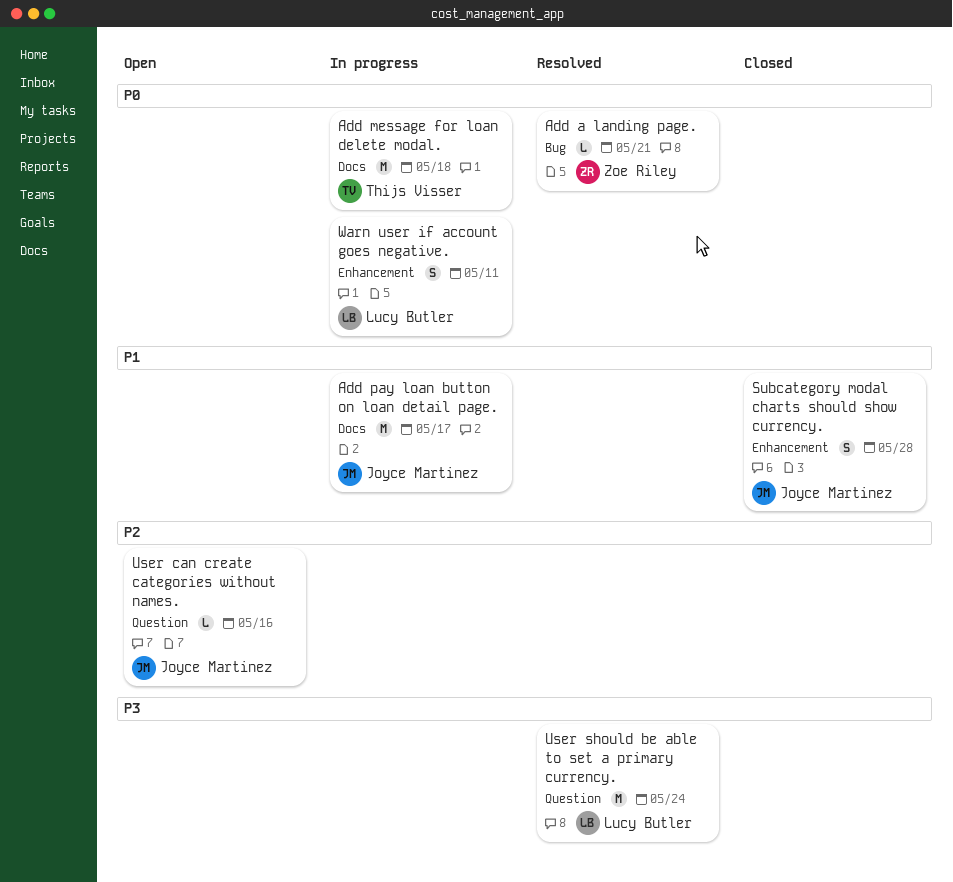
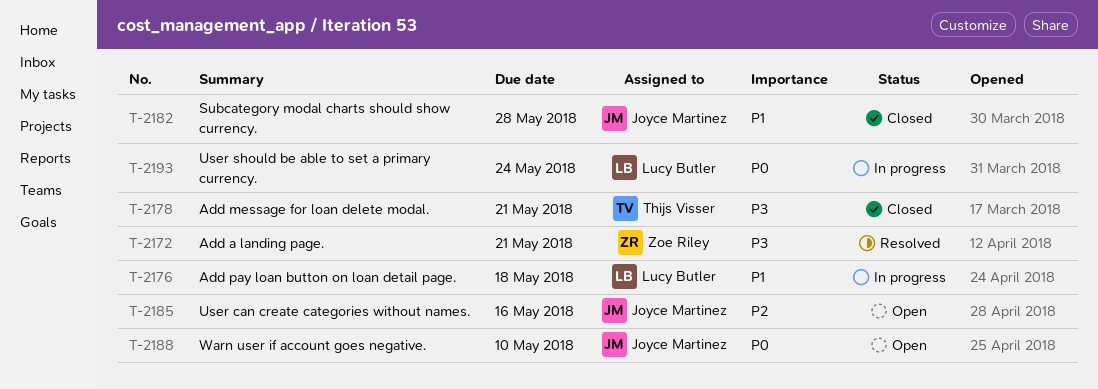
Add a landing page., priority: P0 -> P3
Add message for loan delete modal., status: In progress -> Closed
Add message for loan delete modal., priority: P0 -> P3
Add message for loan delete modal., due: May 18 -> May 21
Add pay loan button on loan detail page., owner: Joyce Martinez -> Lucy Butler
Add pay loan button on loan detail page., due: May 17 -> May 18
User should be able to set a primary currency., status: Resolved -> In progress
User should be able to set a primary currency., priority: P3 -> P0
Warn user if account goes negative., status: In progress -> Open
Warn user if account goes negative., owner: Lucy Butler -> Joyce Martinez
Warn user if account goes negative., due: May 11 -> May 10

